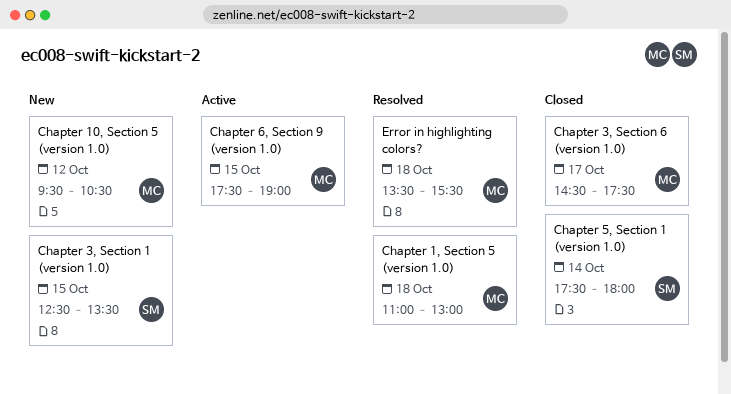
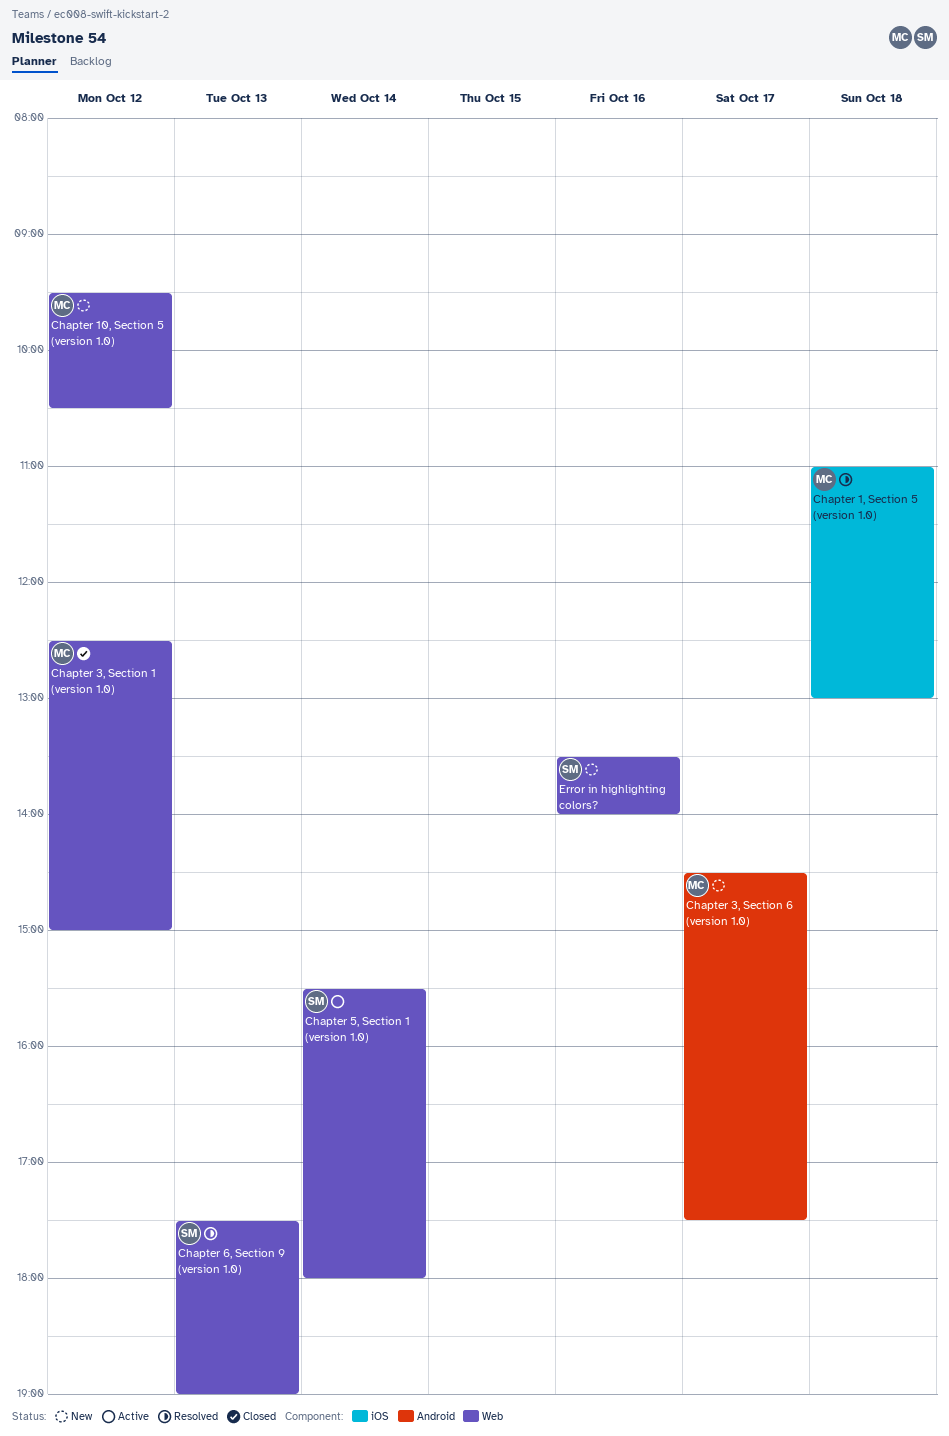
Chapter 3, Section 1 (version 1.0), status: New -> Closed
Chapter 3, Section 1 (version 1.0), owner: SM -> MC
Chapter 3, Section 1 (version 1.0), day: Oct 15 -> Oct 12
Chapter 3, Section 1 (version 1.0), ends: 13:30 -> 15:00
Chapter 3, Section 6 (version 1.0), status: Closed -> New
Chapter 5, Section 1 (version 1.0), status: Closed -> Active
Chapter 5, Section 1 (version 1.0), begins: 17:30 -> 15:30
Chapter 6, Section 9 (version 1.0), status: Active -> Resolved
Chapter 6, Section 9 (version 1.0), owner: MC -> SM
Chapter 6, Section 9 (version 1.0), day: Oct 15 -> Oct 13
Error in highlighting colors?, status: Resolved -> New
Error in highlighting colors?, owner: MC -> SM
Error in highlighting colors?, day: Oct 18 -> Oct 16
Error in highlighting colors?, ends: 15:30 -> 14:00

